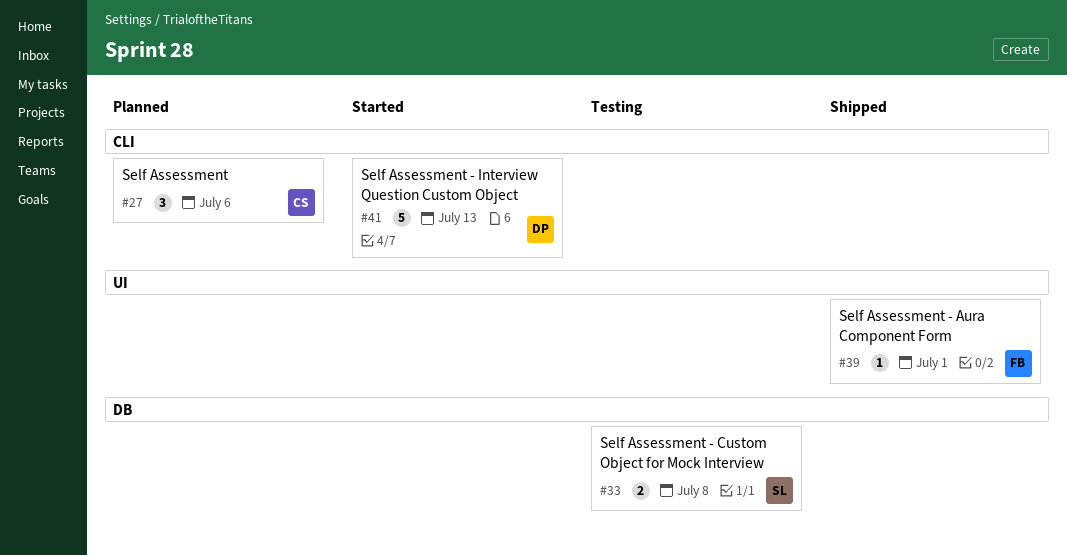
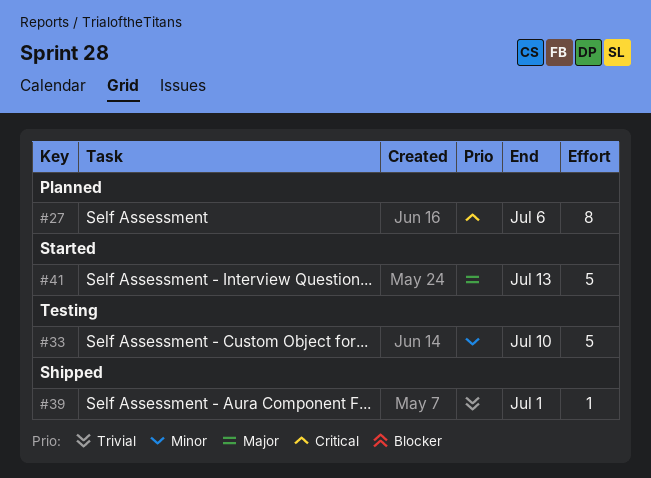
#27, estimate: 3 -> 8
#33, estimate: 2 -> 5
#33, due: Jul 8 -> Jul 10

